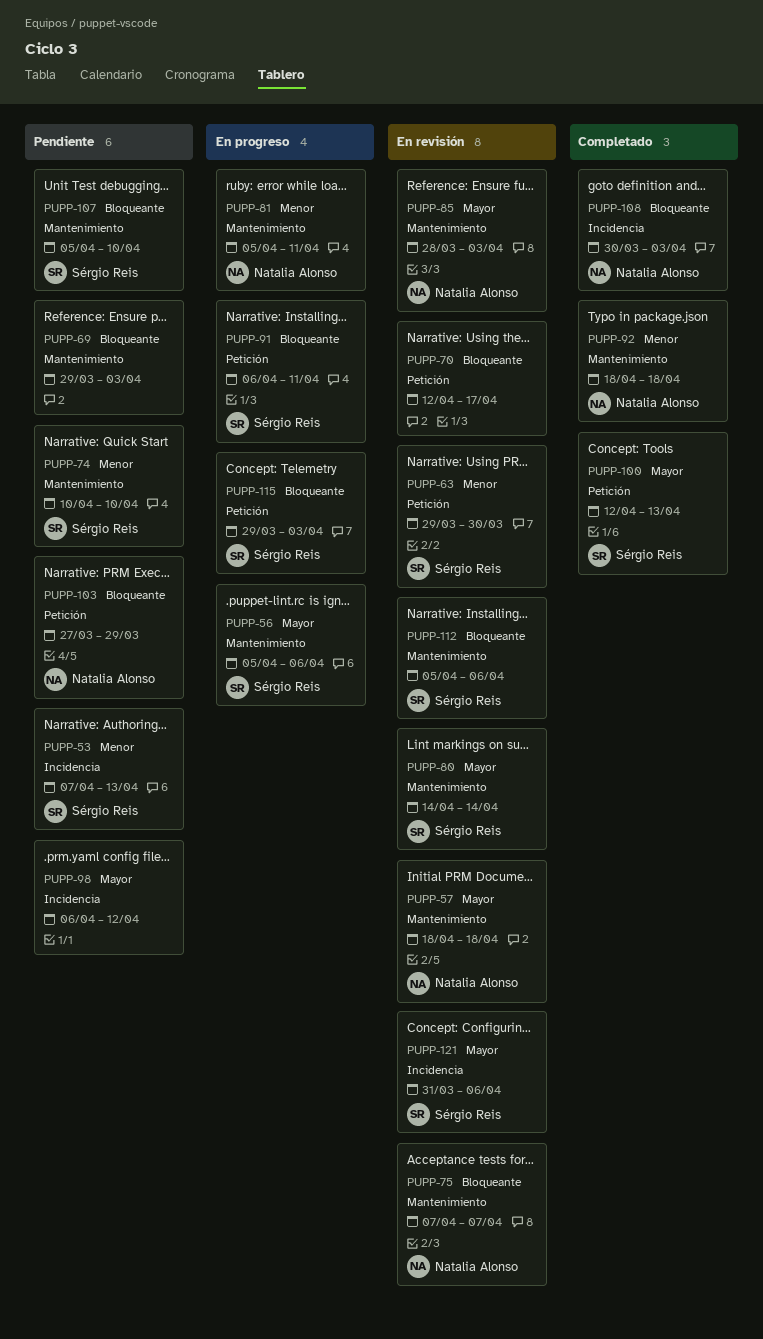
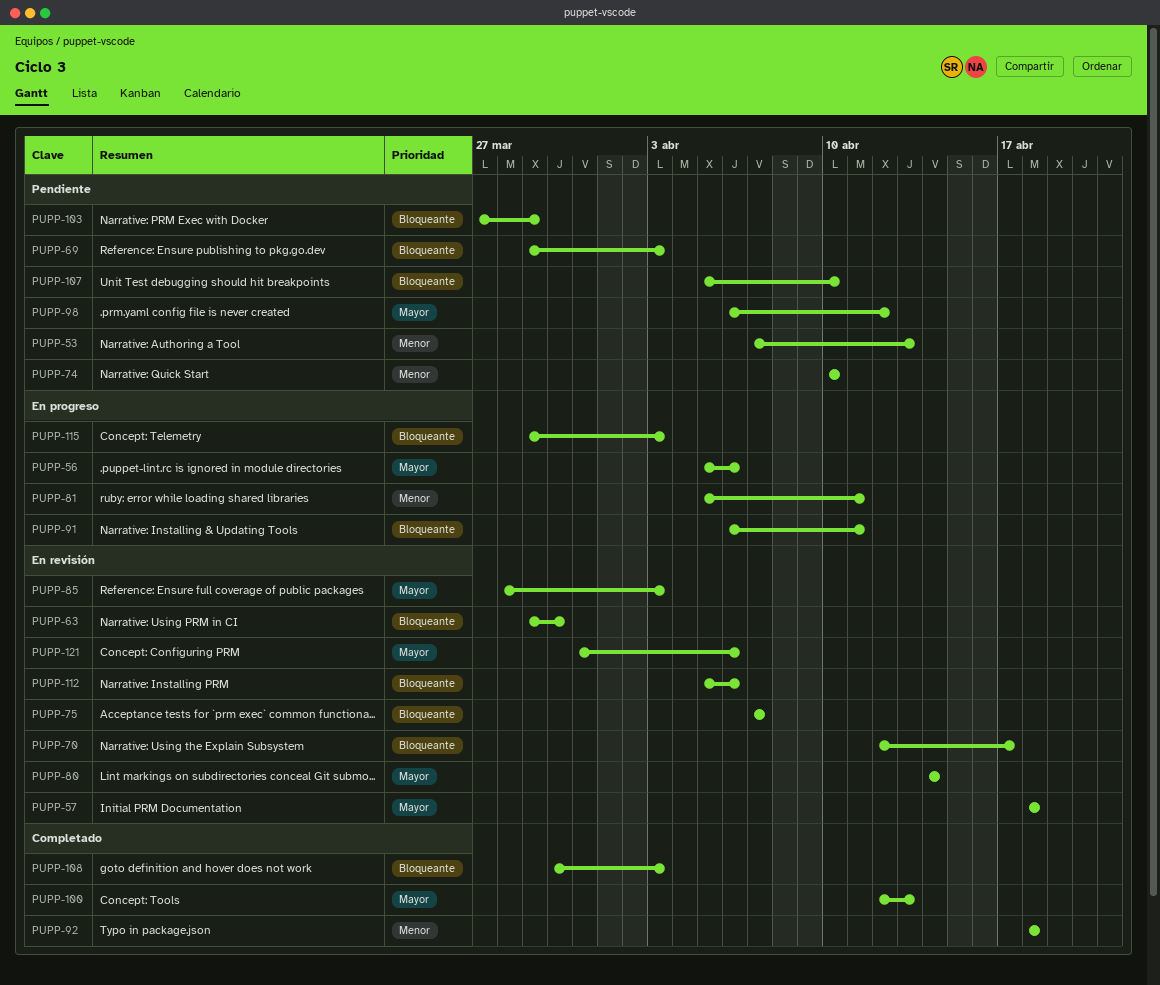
PUPP-63, priority: Menor -> Bloqueante

